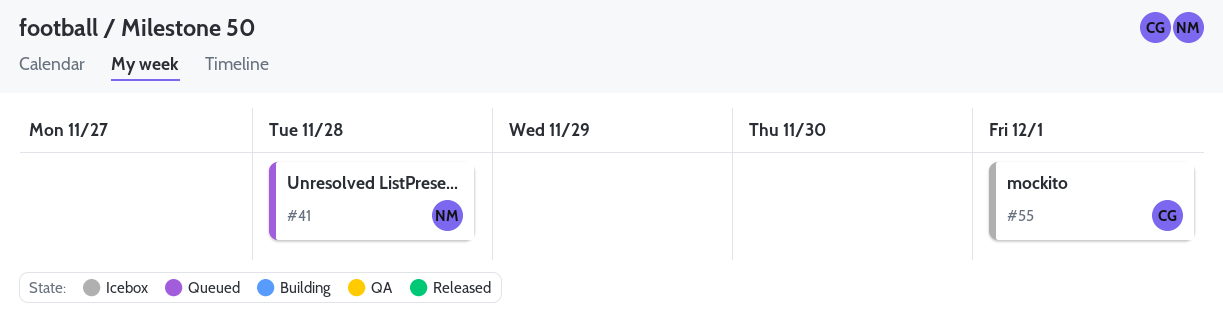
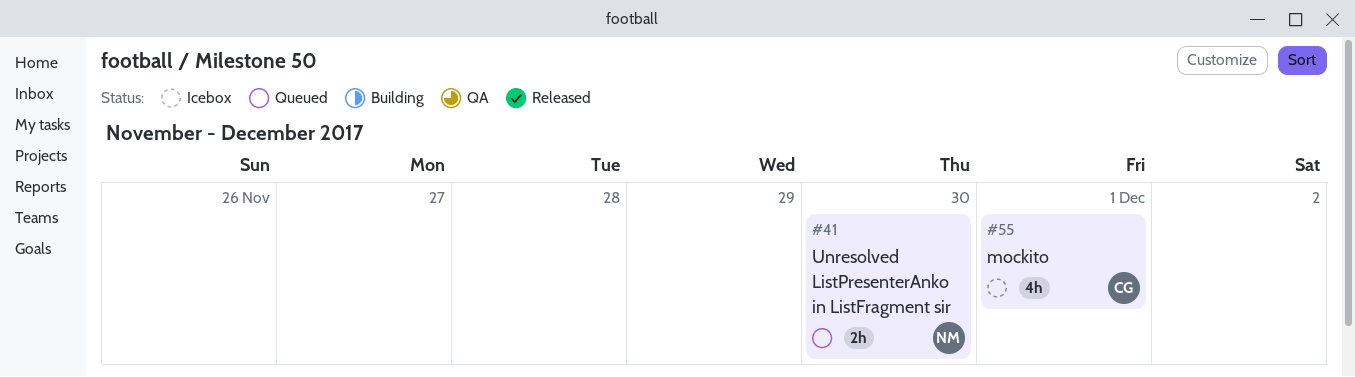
#41, due: Nov 28 -> Nov 30

